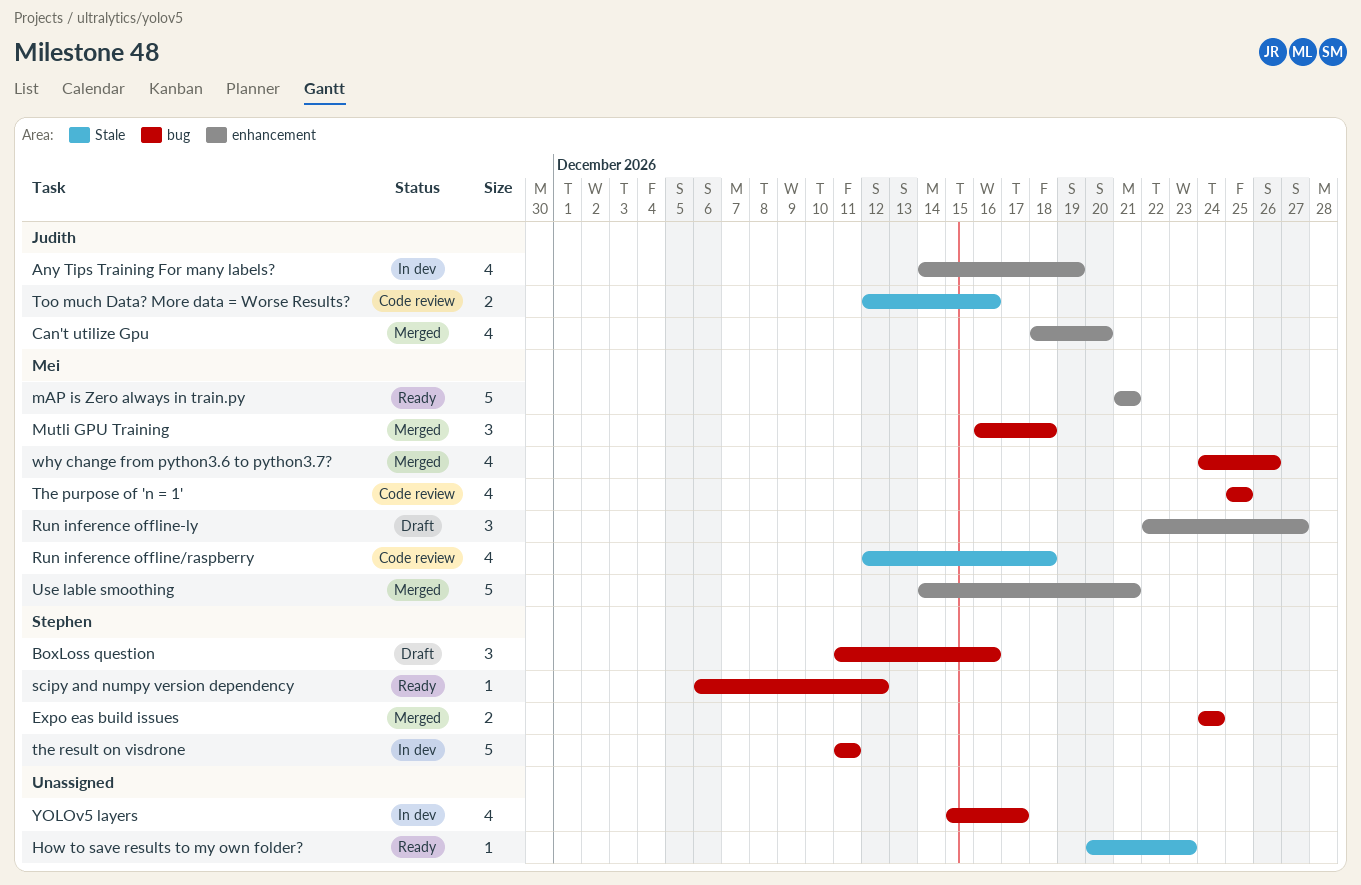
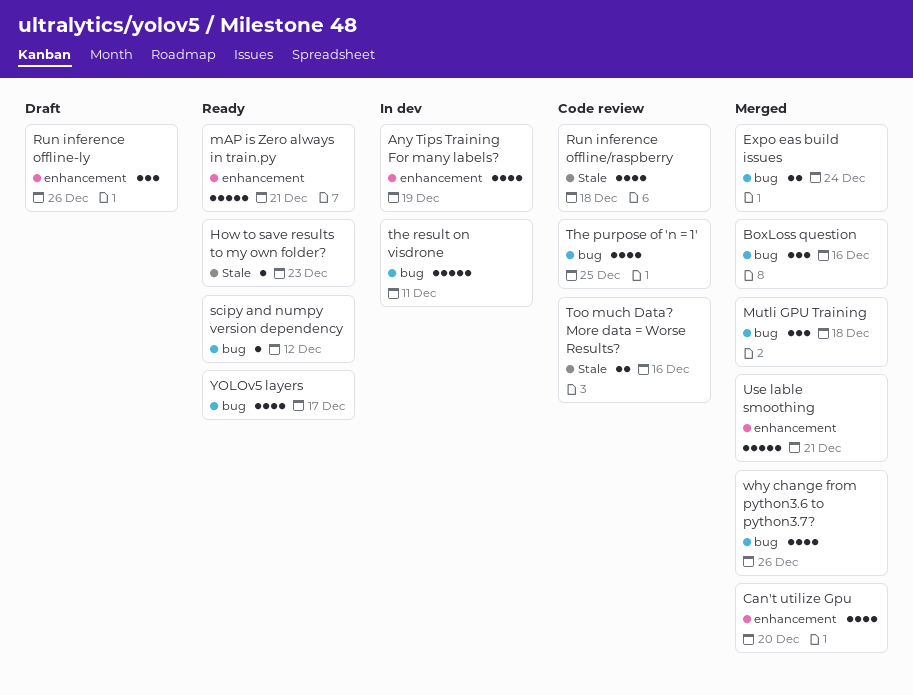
BoxLoss question, status: Draft -> Merged
Run inference offline-ly, due: Dec 27 -> Dec 26
YOLOv5 layers, status: In dev -> Ready

